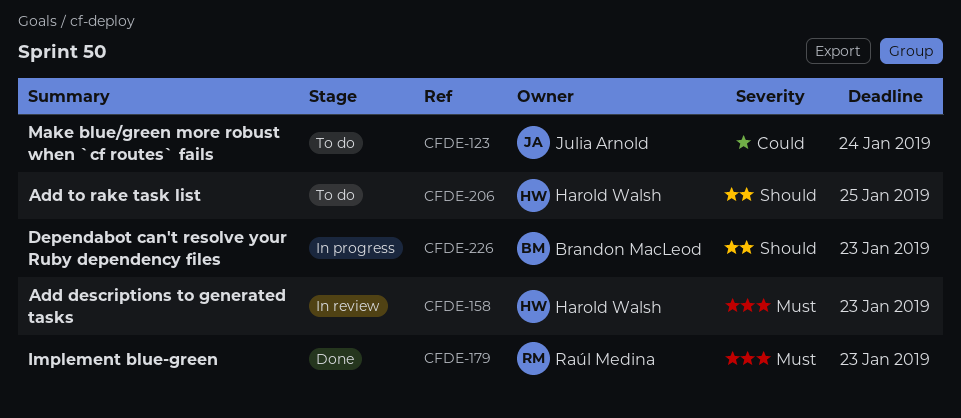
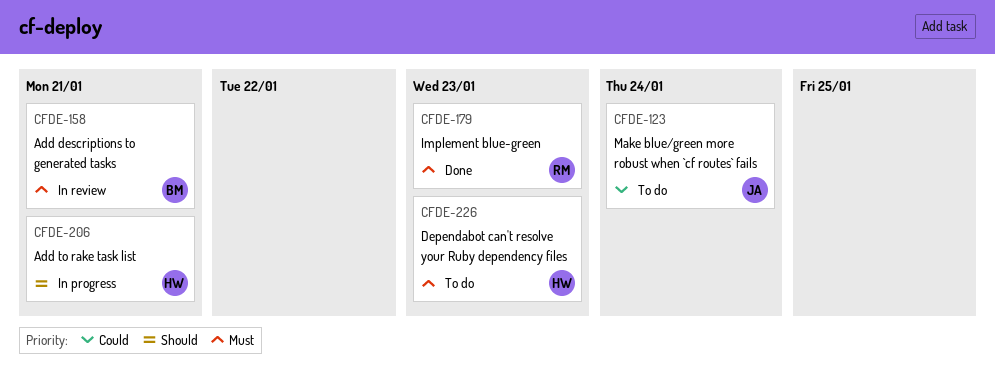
CFDE-158, owner: Harold Walsh -> Brandon MacLeod
CFDE-158, due: Jan 23 -> Jan 21
CFDE-206, status: To do -> In progress
CFDE-206, due: Jan 25 -> Jan 21
CFDE-226, status: In progress -> To do
CFDE-226, owner: Brandon MacLeod -> Harold Walsh
CFDE-226, priority: Should -> Must

